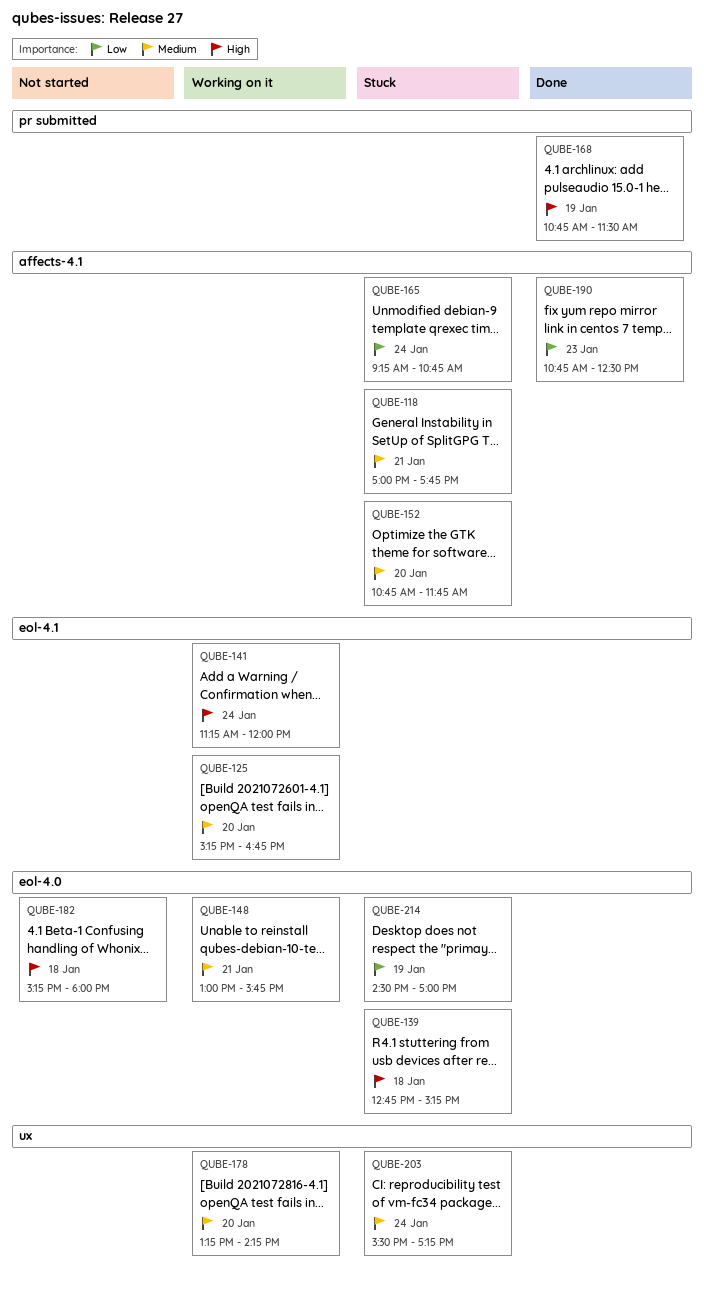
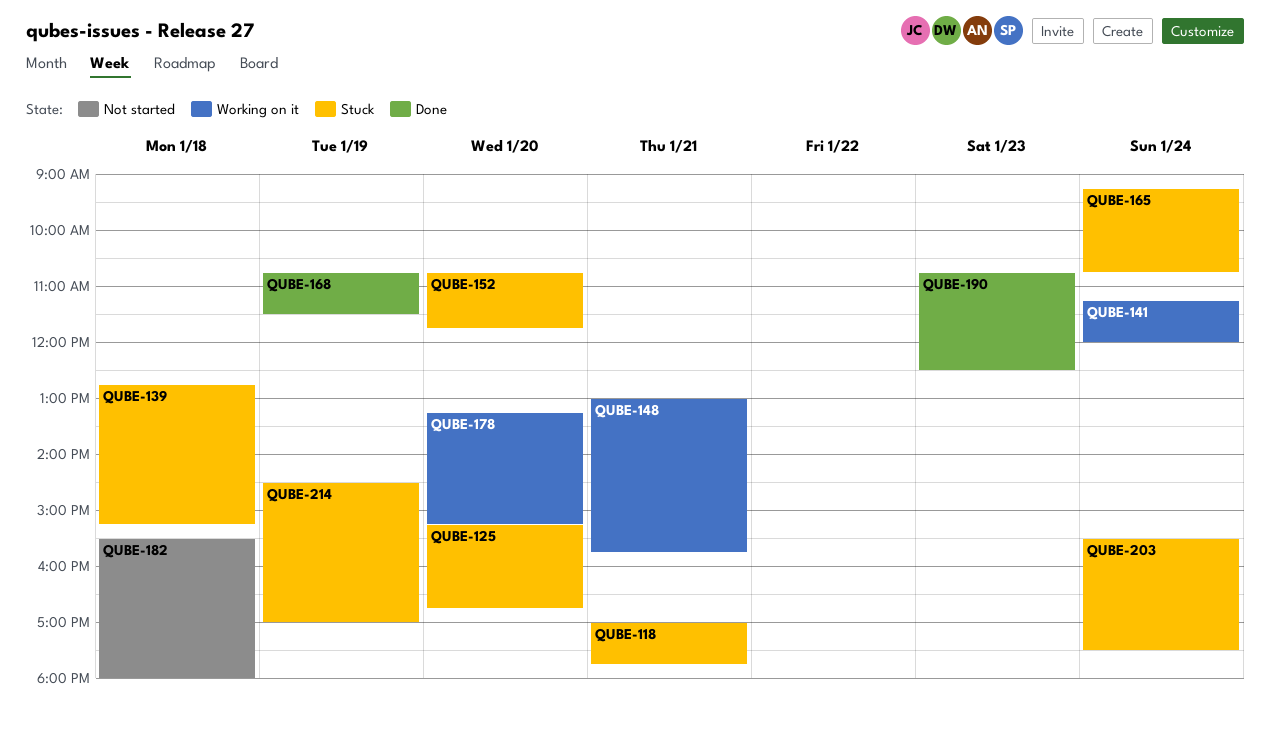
QUBE-125, status: Working on it -> Stuck
QUBE-178, ends: 14:15 -> 15:15
QUBE-182, begins: 15:15 -> 15:30
QUBE-203, ends: 17:15 -> 17:30

